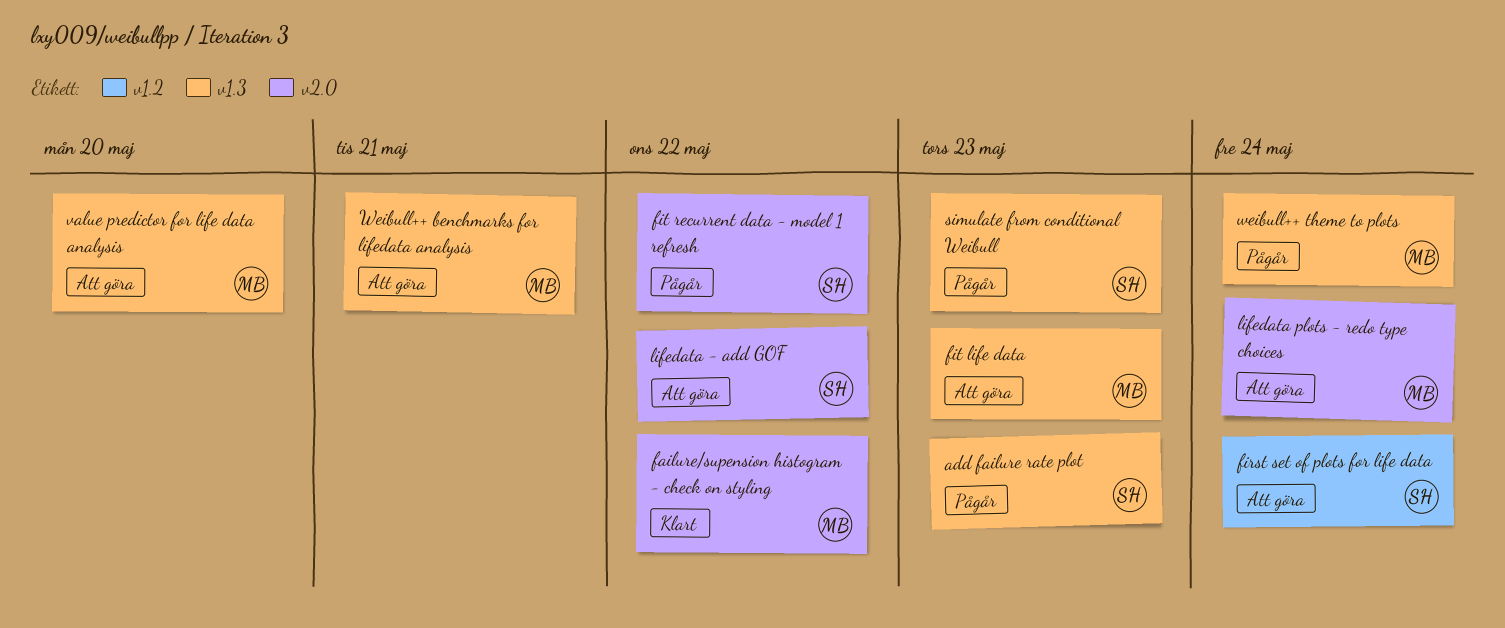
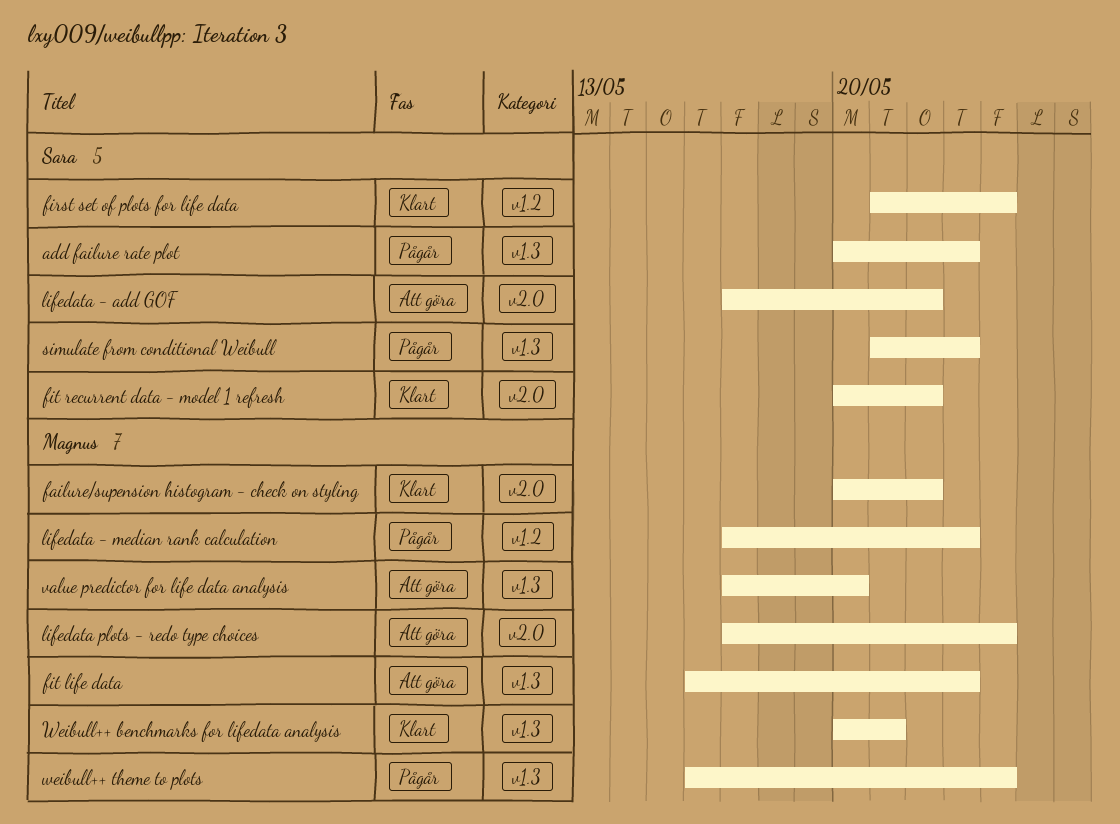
first set of plots for life data, status: Att göra -> Klart
fit recurrent data - model 1 refresh, status: Pågår -> Klart
lifedata - median rank calculation: none -> present
Weibull++ benchmarks for lifedata analysis, status: Att göra -> Klart

